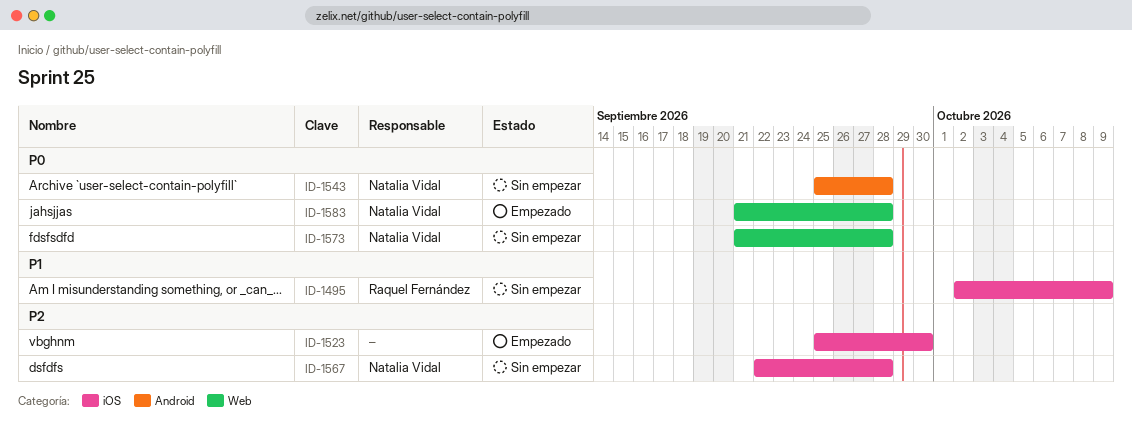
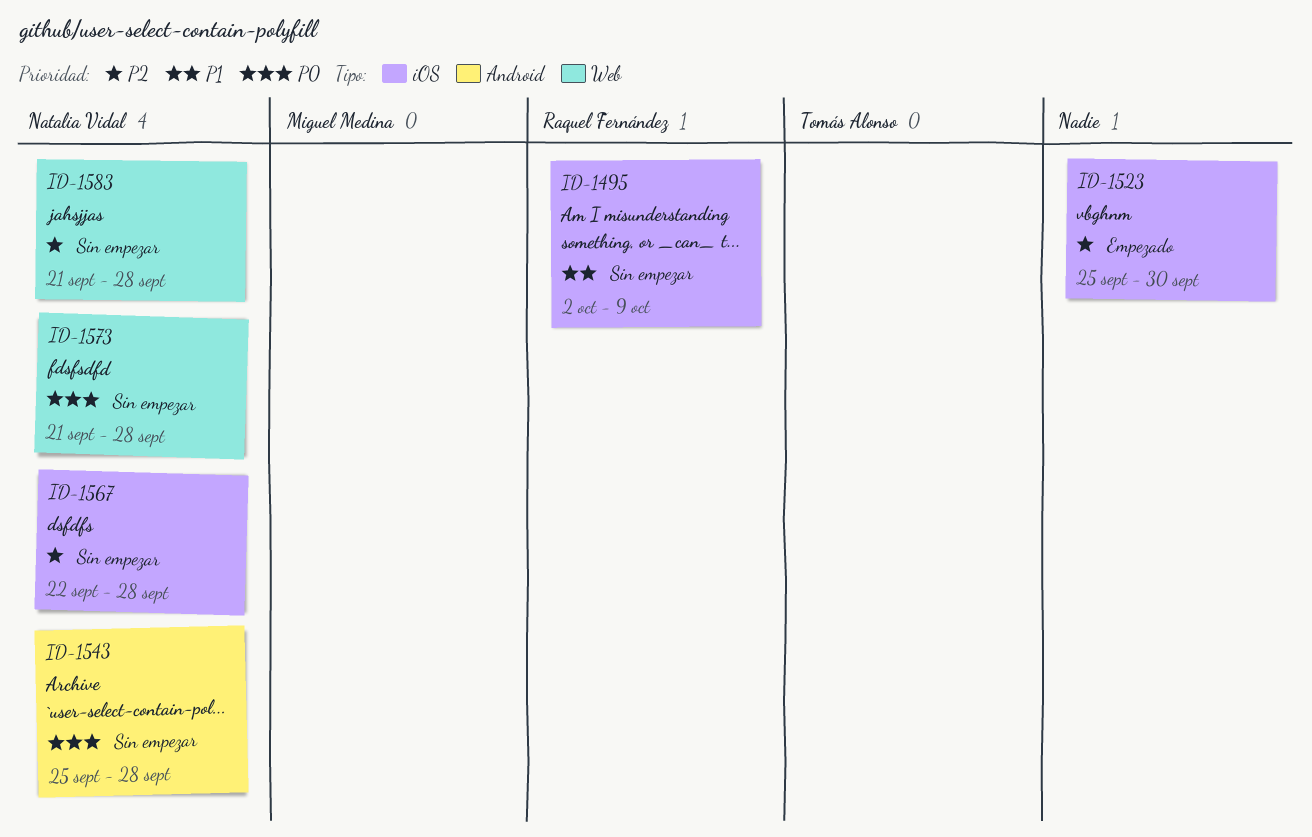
ID-1583, status: Empezado -> Sin empezar
ID-1583, priority: P0 -> P2

